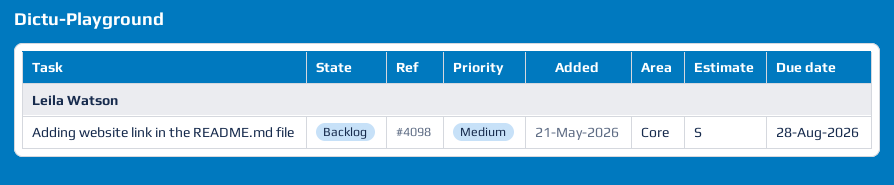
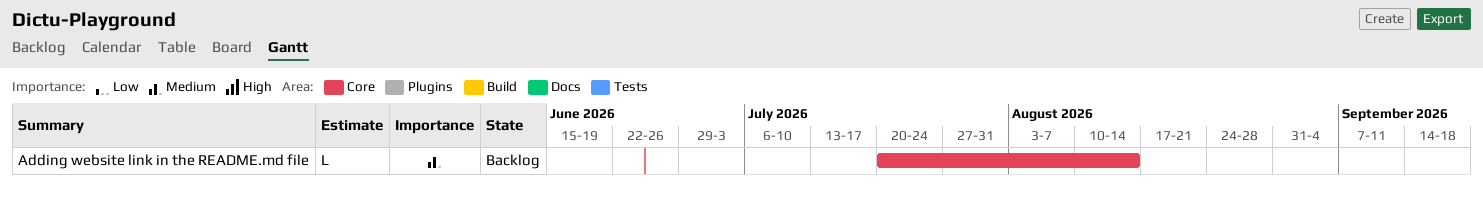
Adding website link in the README.md file, estimate: S -> L
Adding website link in the README.md file, due: Aug 28 -> Aug 14

